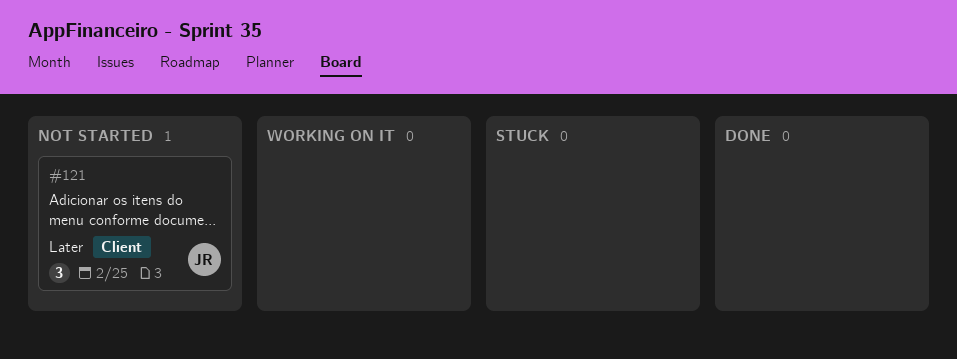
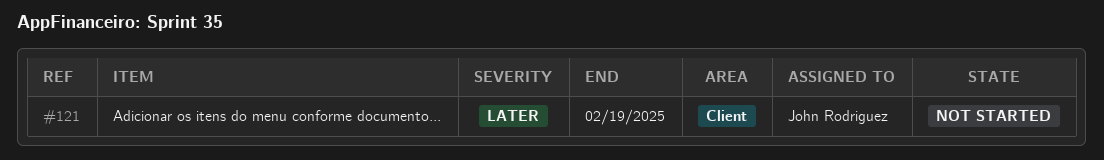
#121, due: Feb 25 -> Feb 19

